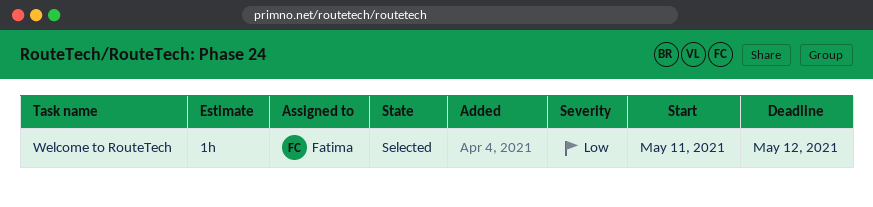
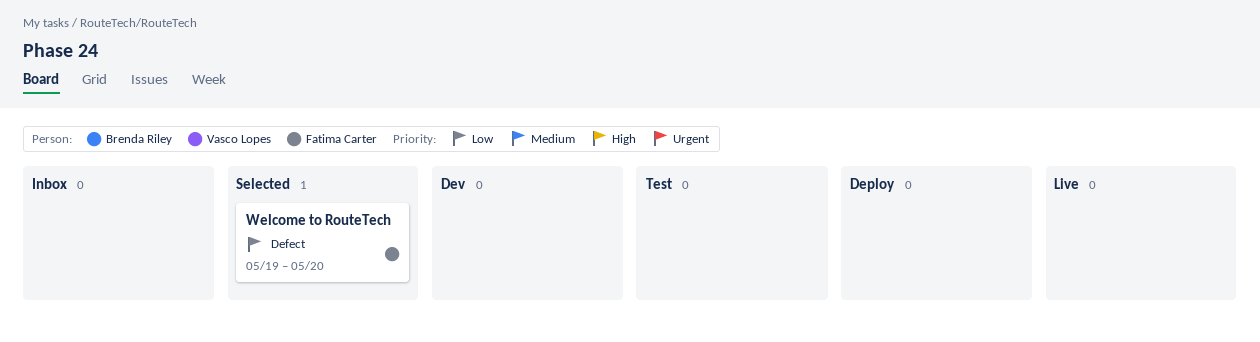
Welcome to RouteTech, start: May 11 -> May 19
Welcome to RouteTech, due: May 12 -> May 20

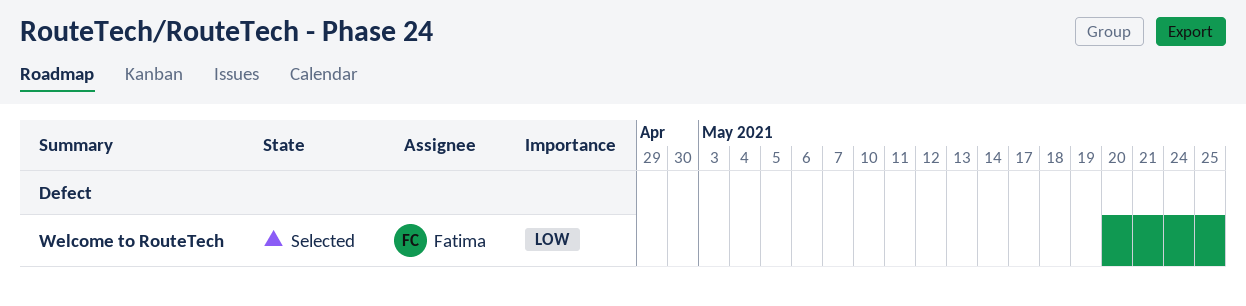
Welcome to RouteTech, start: May 19 -> May 20
Welcome to RouteTech, due: May 20 -> May 25

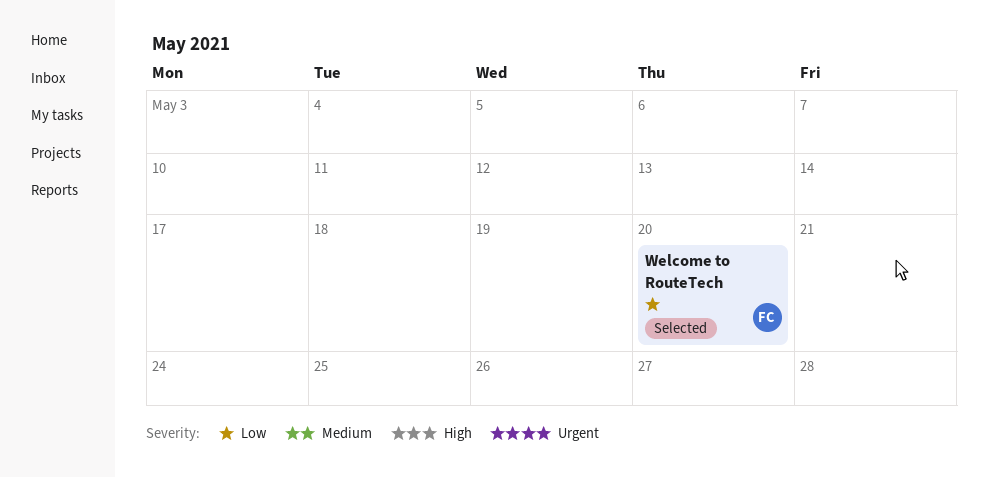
Welcome to RouteTech, due: May 25 -> May 20

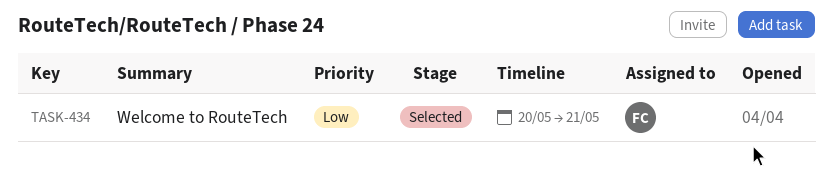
Welcome to RouteTech, due: May 20 -> May 21

